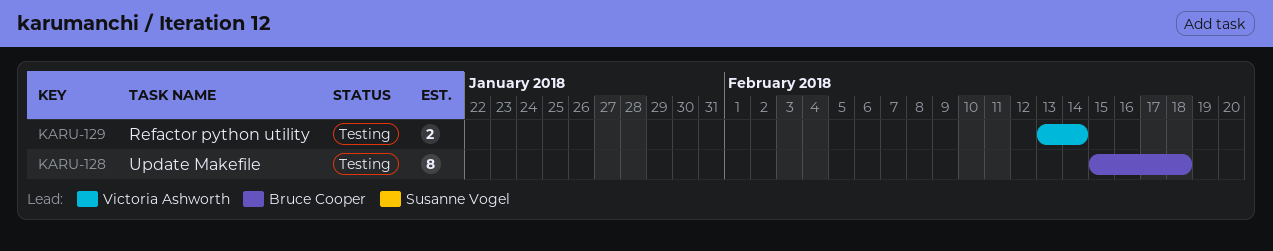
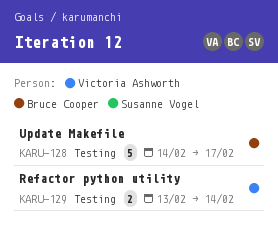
KARU-128, estimate: 8 -> 5
KARU-128, start: Feb 15 -> Feb 14
KARU-128, due: Feb 18 -> Feb 17

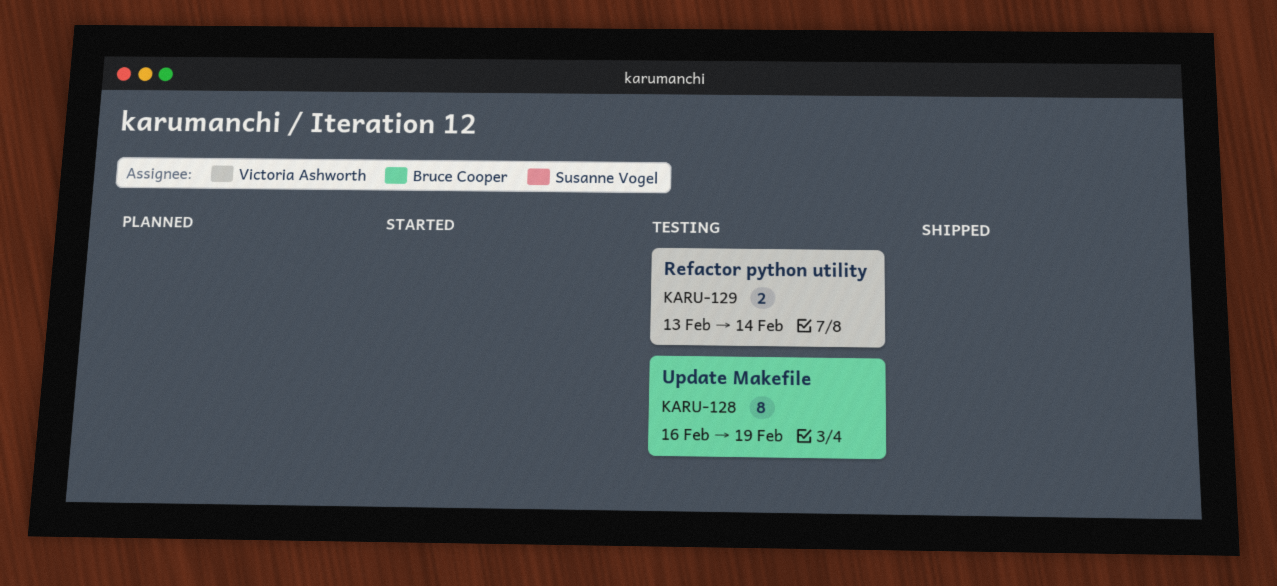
KARU-128, estimate: 5 -> 8
KARU-128, start: Feb 14 -> Feb 16
KARU-128, due: Feb 17 -> Feb 19

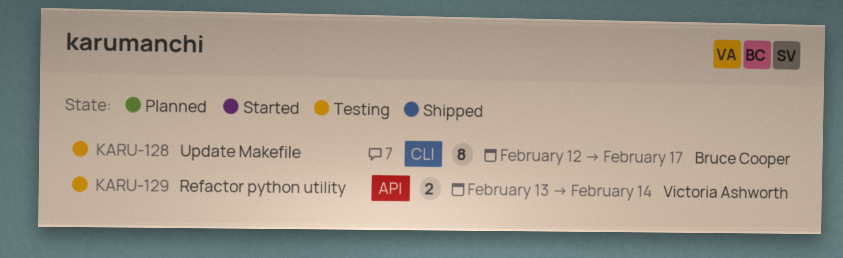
KARU-128, start: Feb 16 -> Feb 12
KARU-128, due: Feb 19 -> Feb 17

